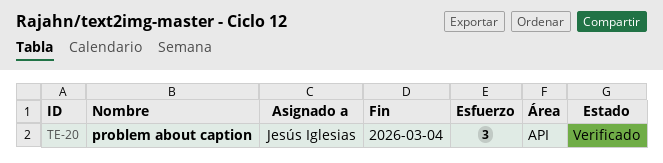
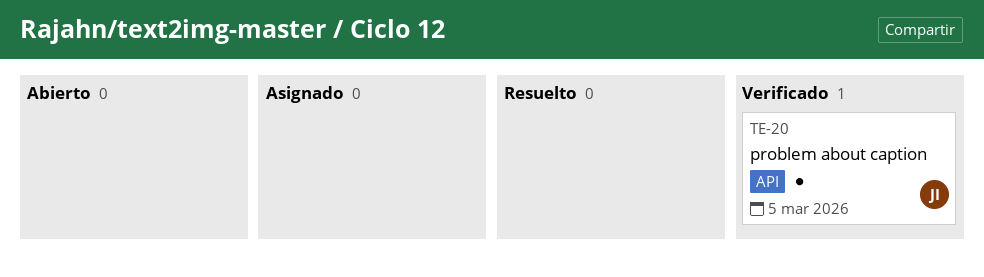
TE-20, estimate: 3 -> 1
TE-20, due: Mar 4 -> Mar 5

